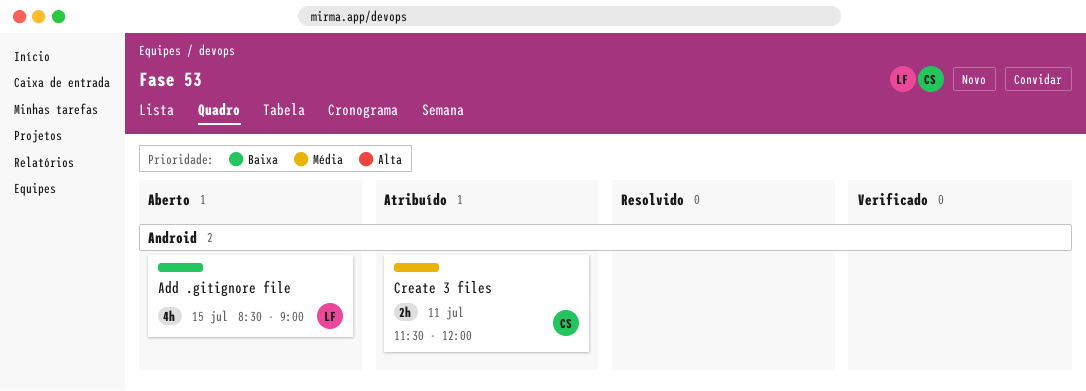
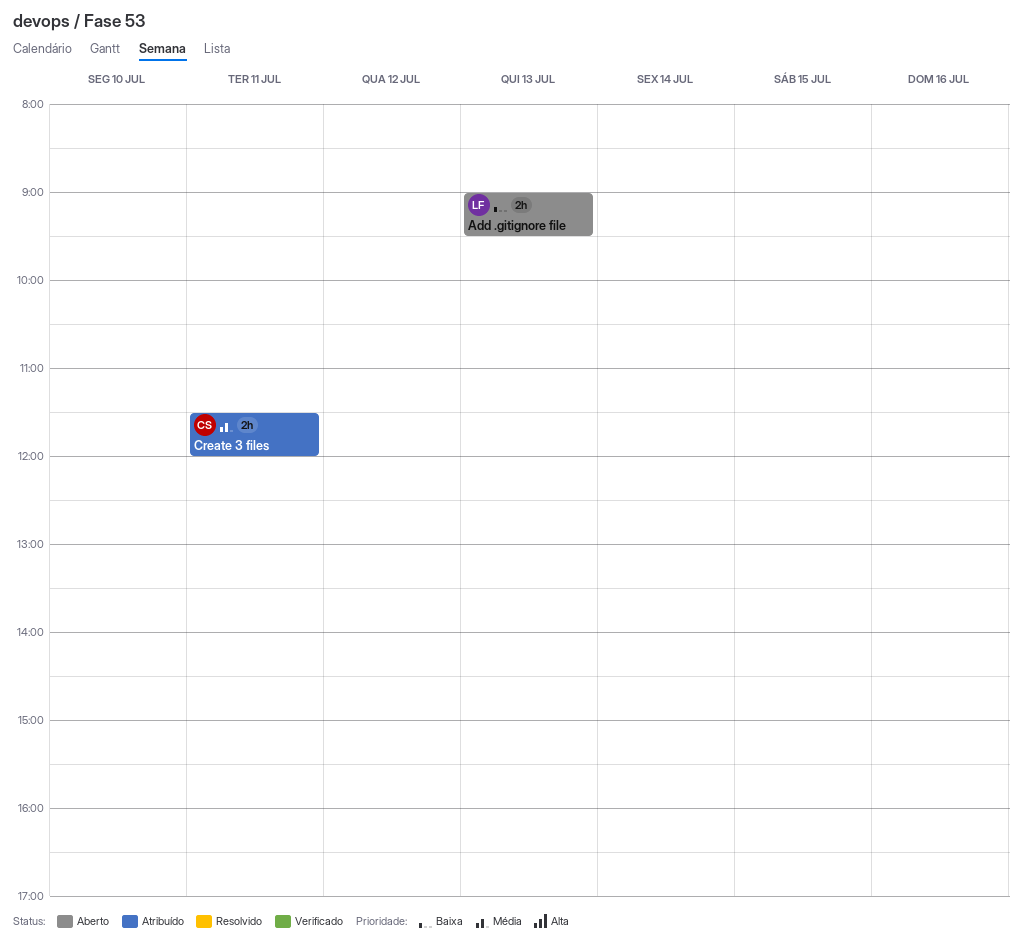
Add .gitignore file, estimate: 4h -> 2h
Add .gitignore file, day: Jul 15 -> Jul 13
Add .gitignore file, begins: 08:30 -> 09:00
Add .gitignore file, ends: 09:00 -> 09:30

